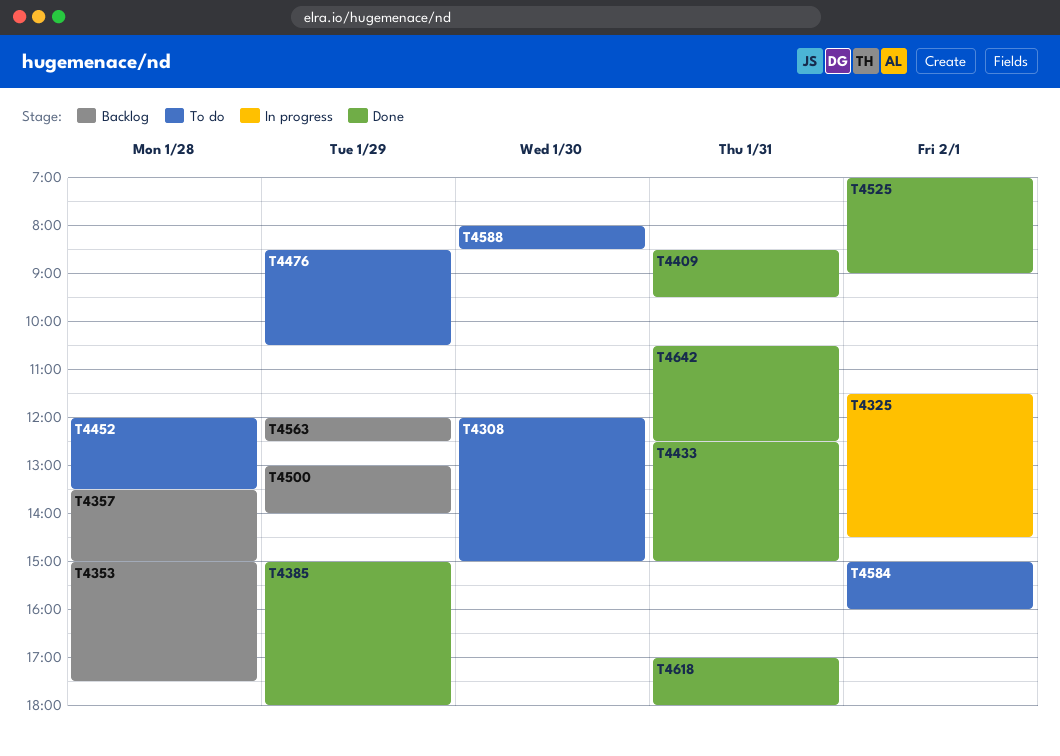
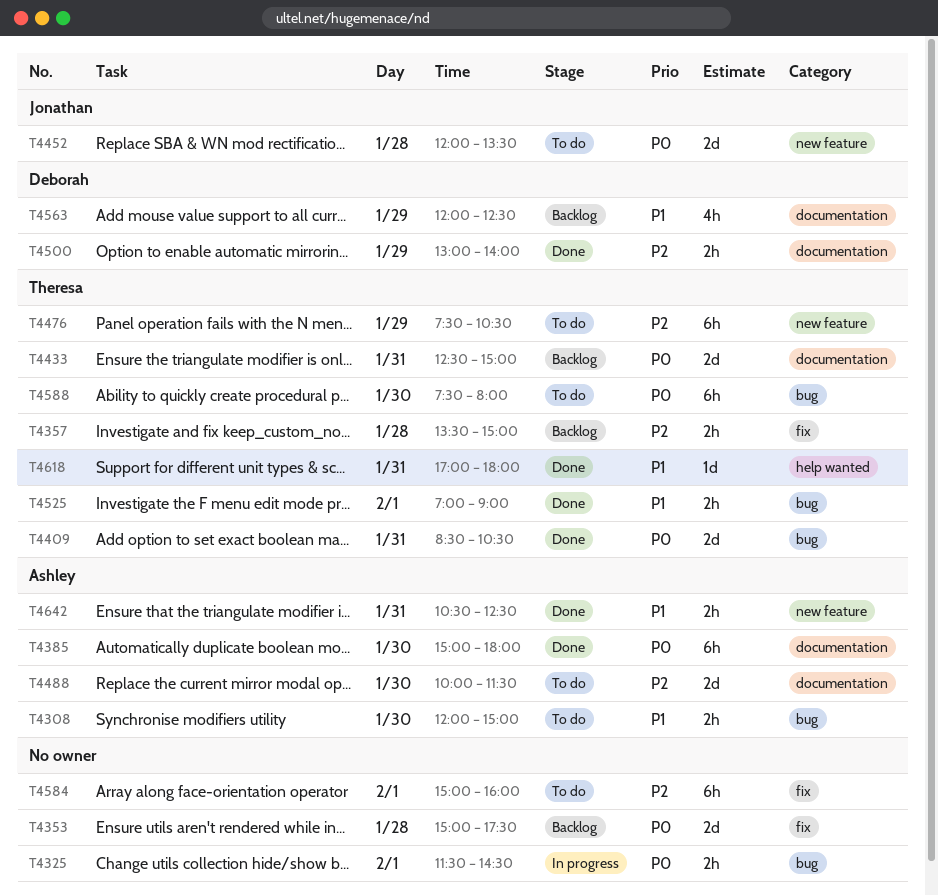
T4385, day: Jan 29 -> Jan 30
T4409, ends: 09:30 -> 10:30
T4433, status: Done -> Backlog
T4476, begins: 08:30 -> 07:30
T4488: none -> present
T4500, status: Backlog -> Done
T4588, begins: 08:00 -> 07:30
T4588, ends: 08:30 -> 08:00

